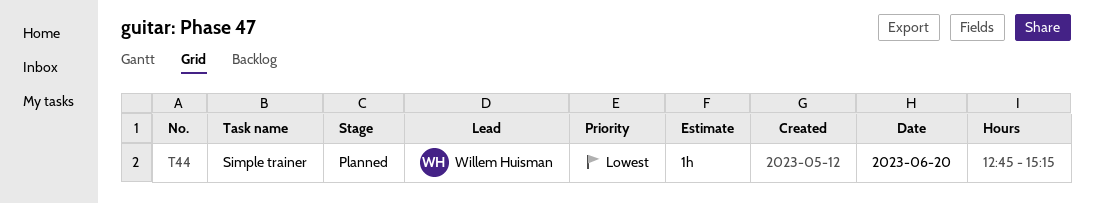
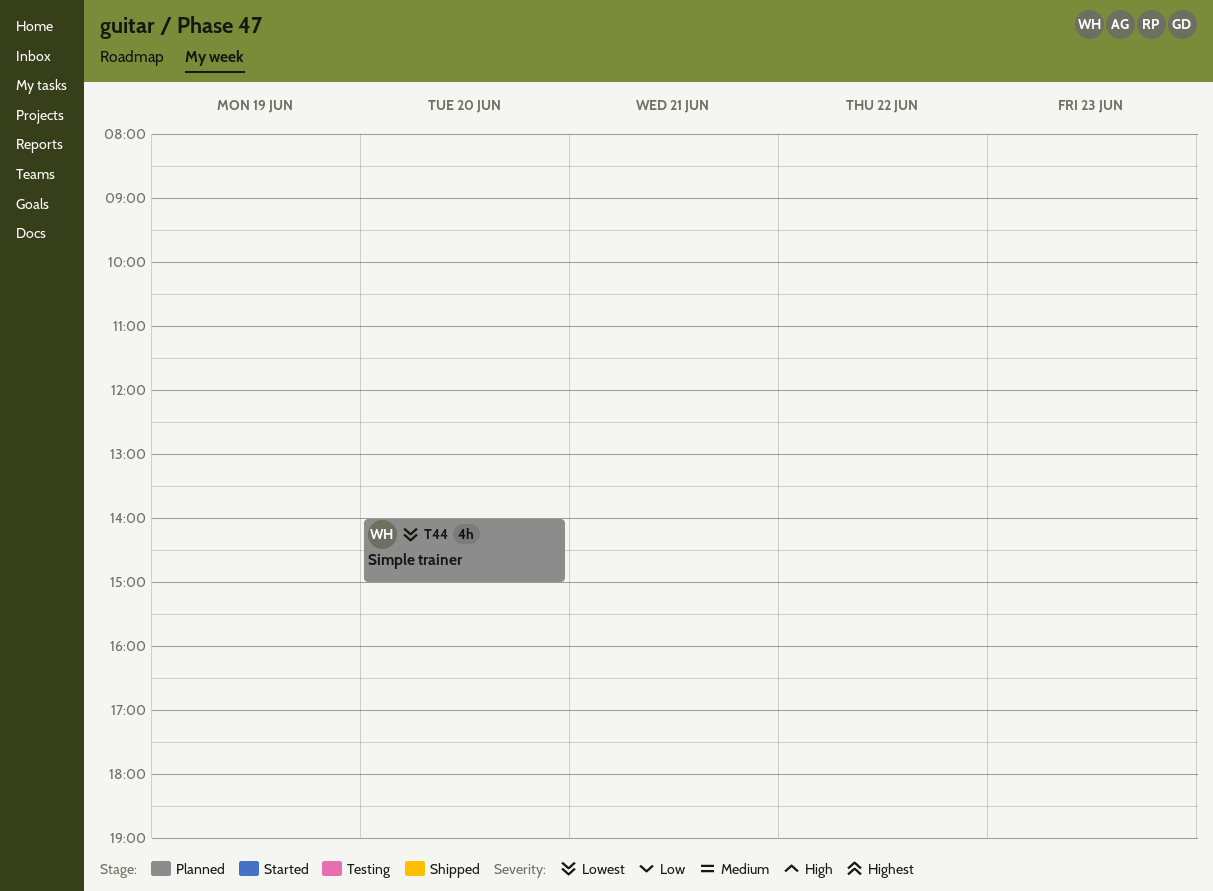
T44, estimate: 1h -> 4h
T44, begins: 12:45 -> 14:00
T44, ends: 15:15 -> 15:00

